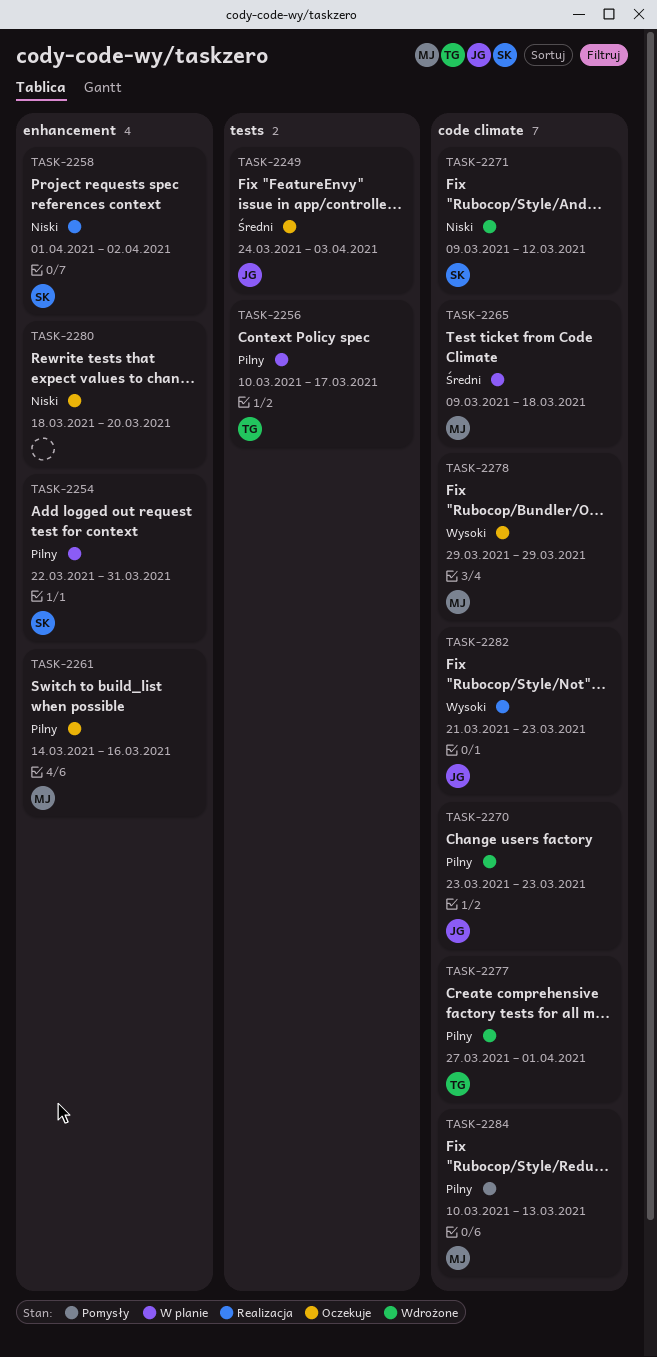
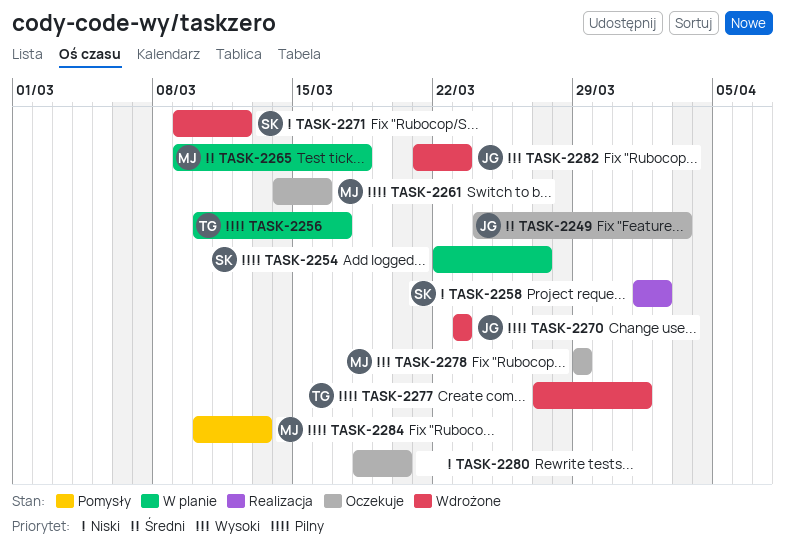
TASK-2254, due: Mar 31 -> Mar 27
TASK-2282, status: Realizacja -> Wdrożone

